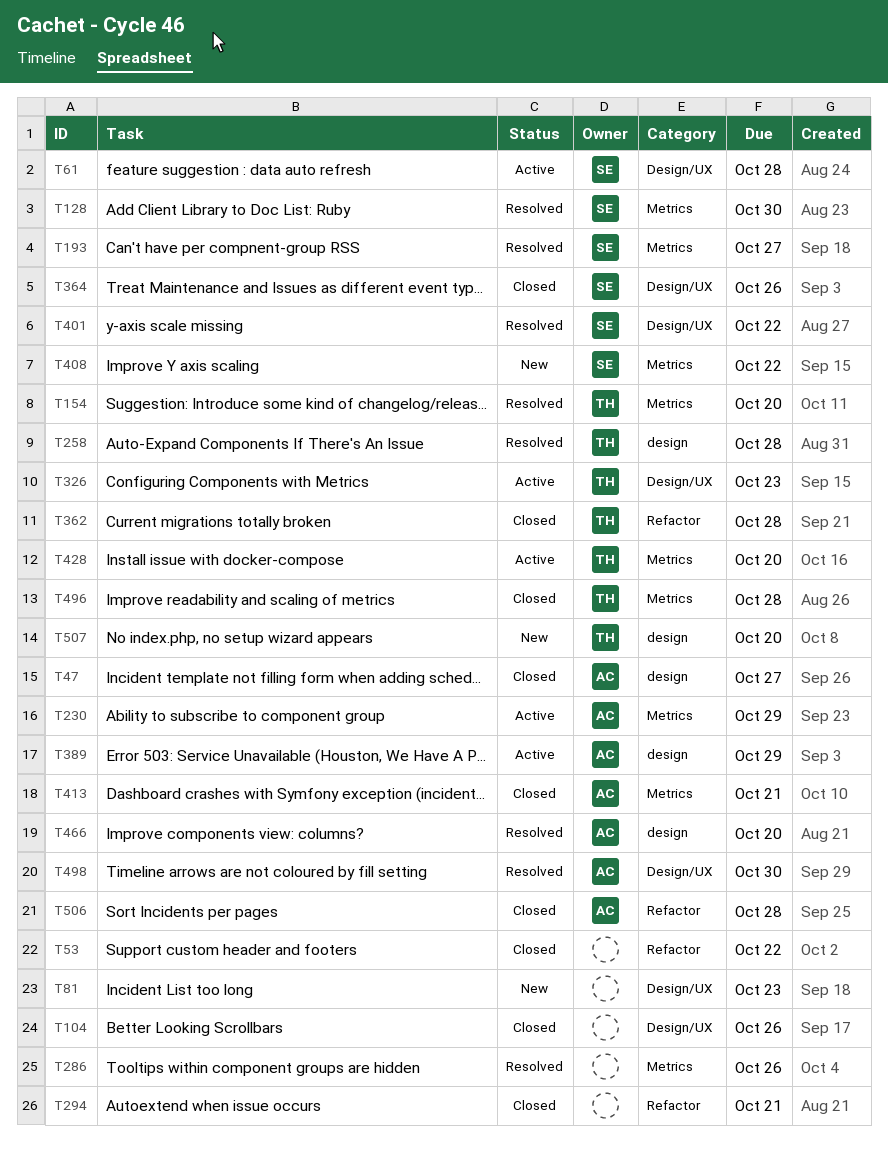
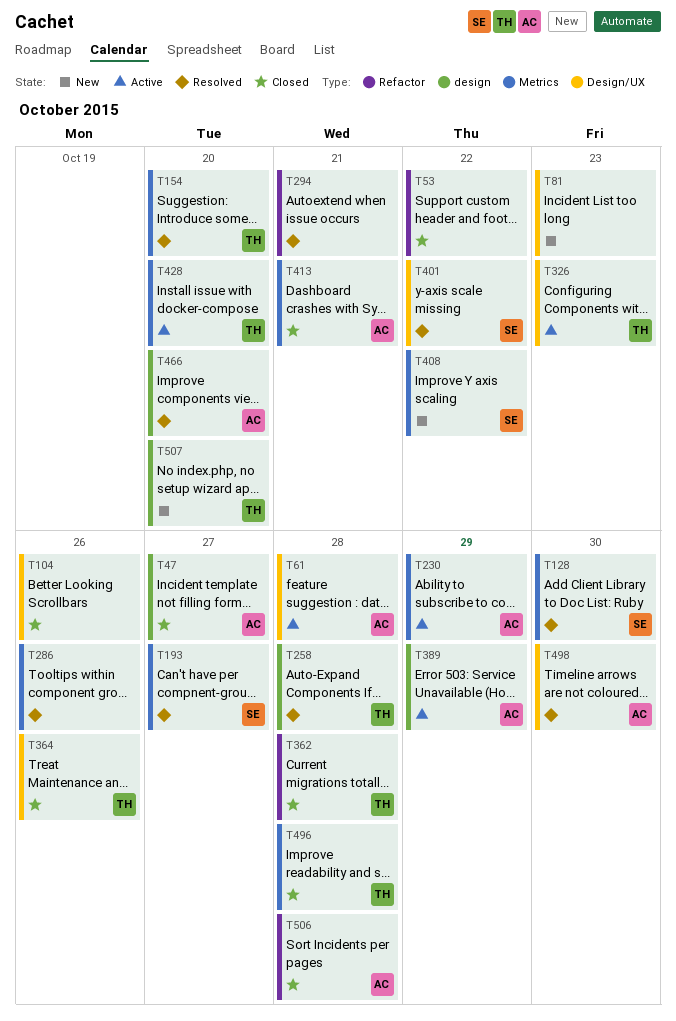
T61, owner: SE -> AC
T294, status: Closed -> Resolved
T364, owner: SE -> TH

